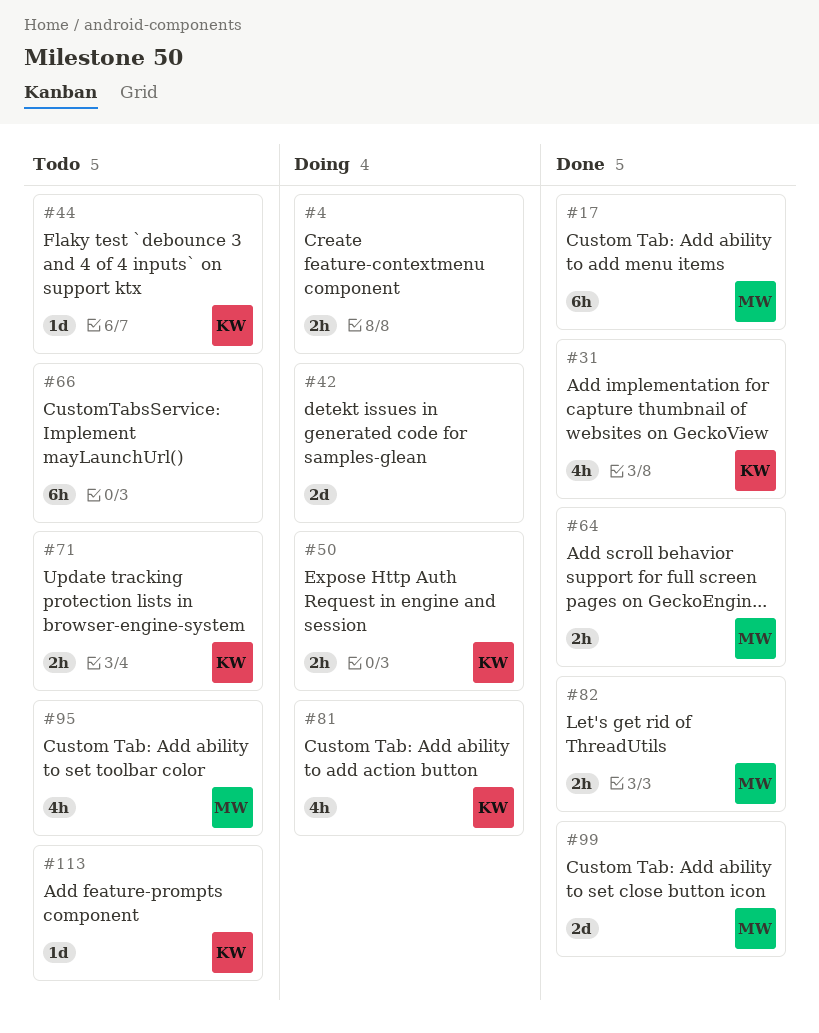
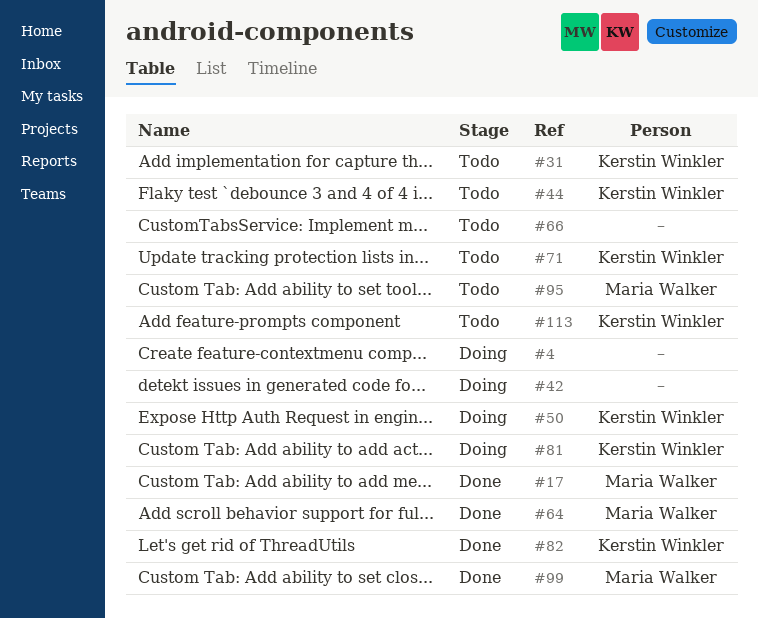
#31, status: Done -> Todo
#82, owner: Maria Walker -> Kerstin Winkler

